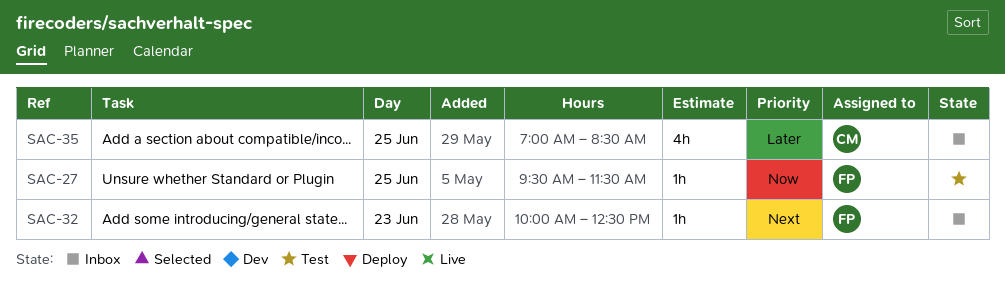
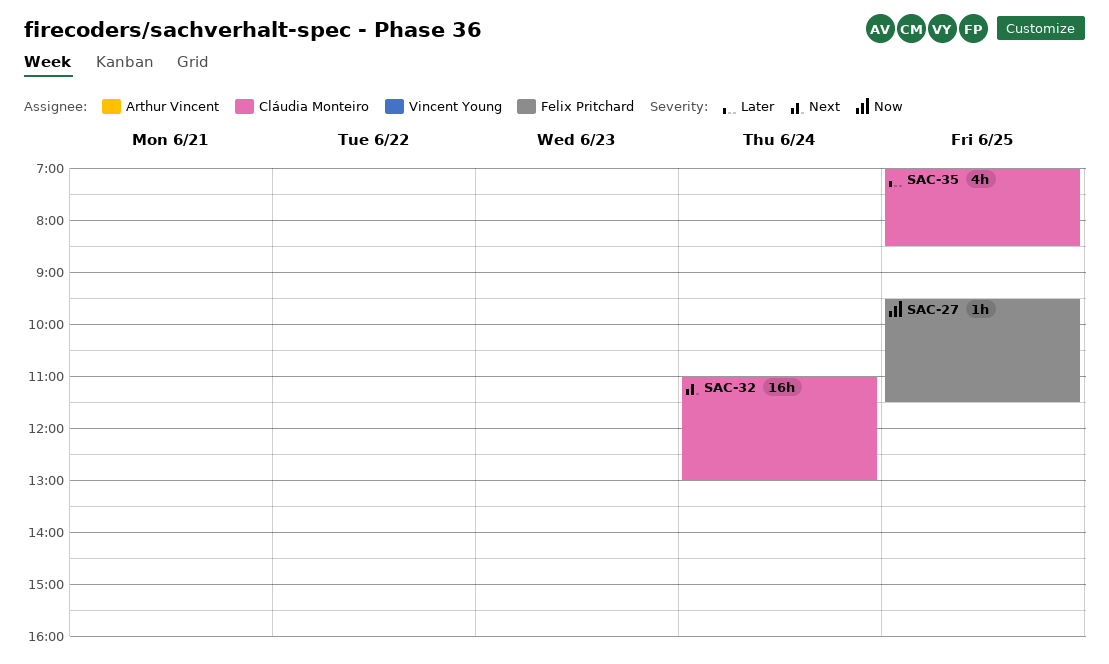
SAC-32, owner: Felix Pritchard -> Cláudia Monteiro
SAC-32, estimate: 1h -> 16h
SAC-32, day: Jun 23 -> Jun 24
SAC-32, begins: 10:00 -> 11:00
SAC-32, ends: 12:30 -> 13:00

